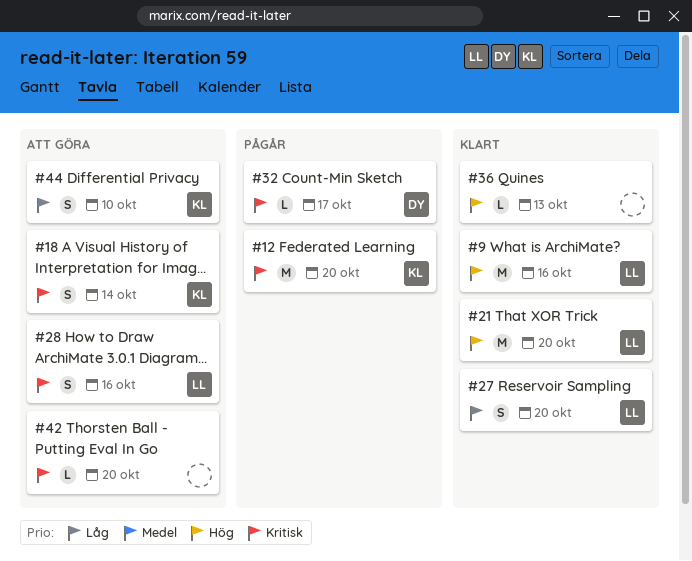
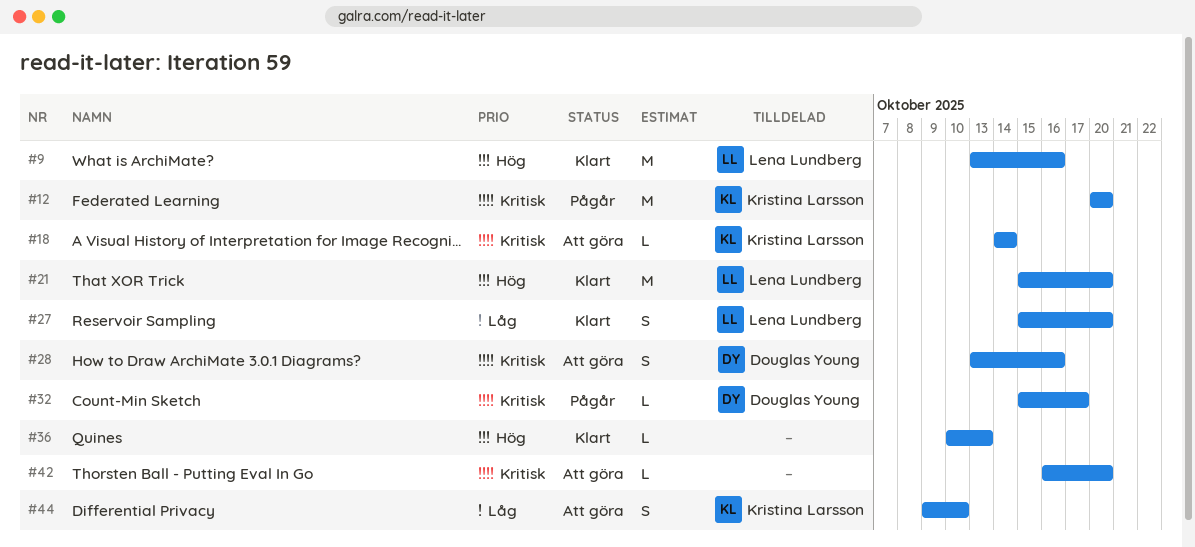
#18, estimate: S -> L
#28, owner: Lena Lundberg -> Douglas Young

